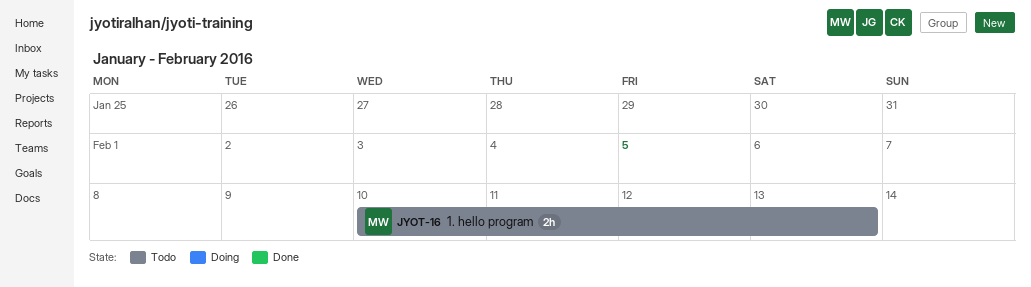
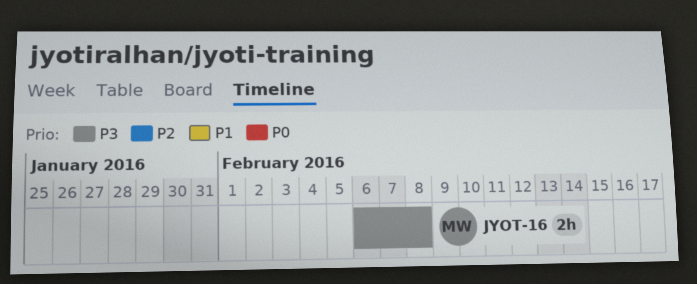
JYOT-16, start: Feb 10 -> Feb 6
JYOT-16, due: Feb 13 -> Feb 8

